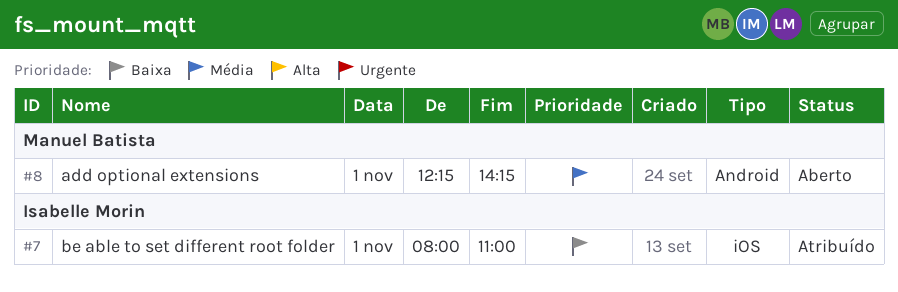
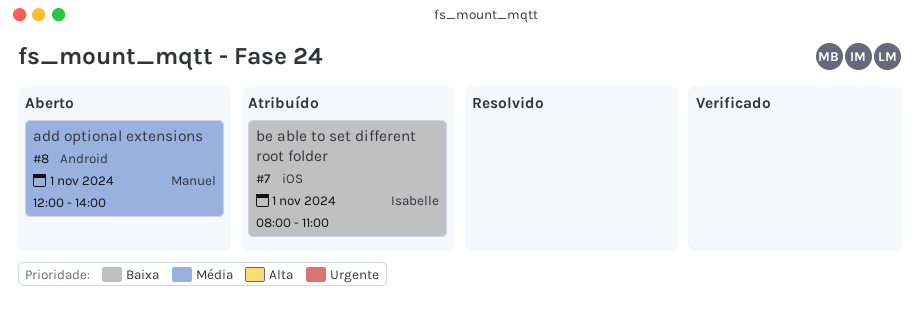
#8, begins: 12:15 -> 12:00
#8, ends: 14:15 -> 14:00

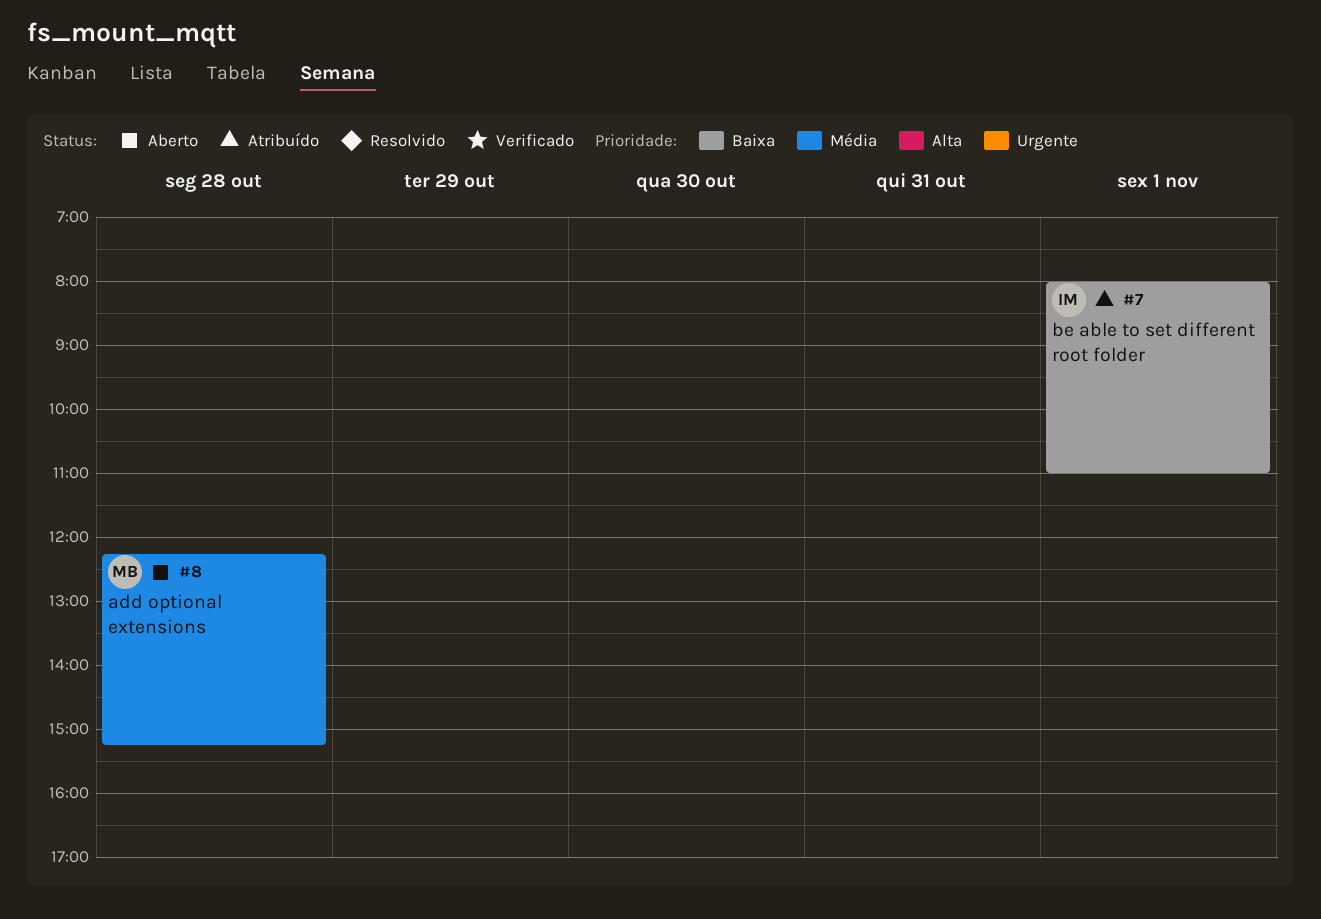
#8, day: Nov 1 -> Oct 28
#8, begins: 12:00 -> 12:15
#8, ends: 14:00 -> 15:15

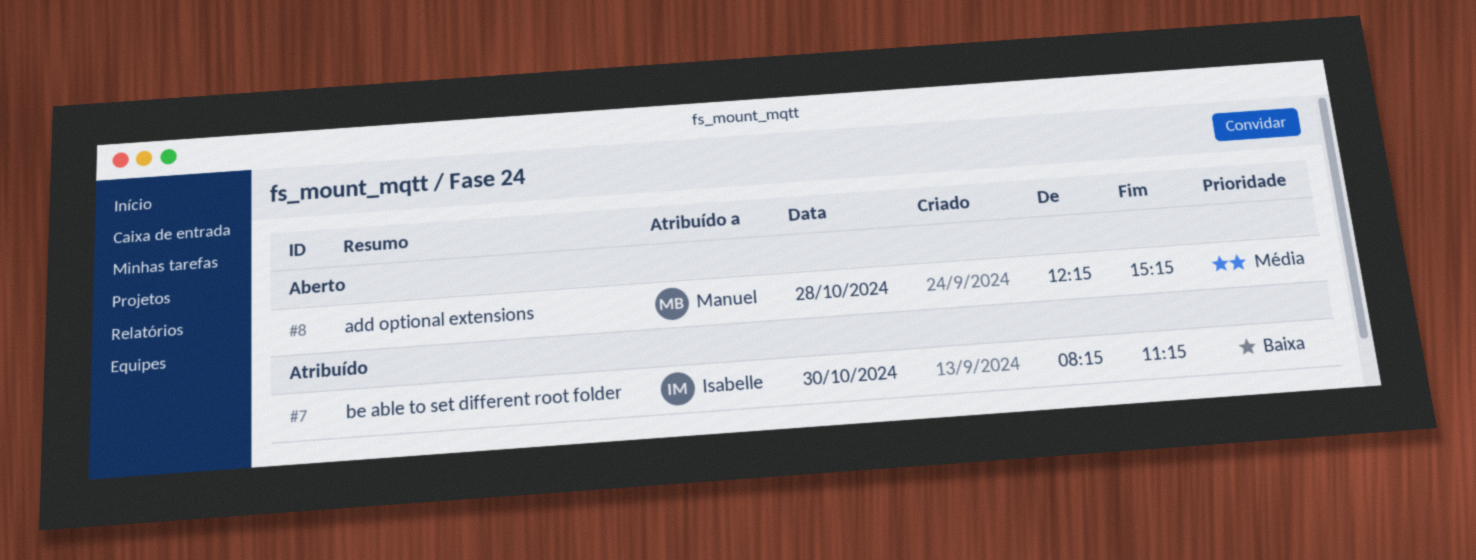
#7, day: Nov 1 -> Oct 30
#7, begins: 08:00 -> 08:15
#7, ends: 11:00 -> 11:15

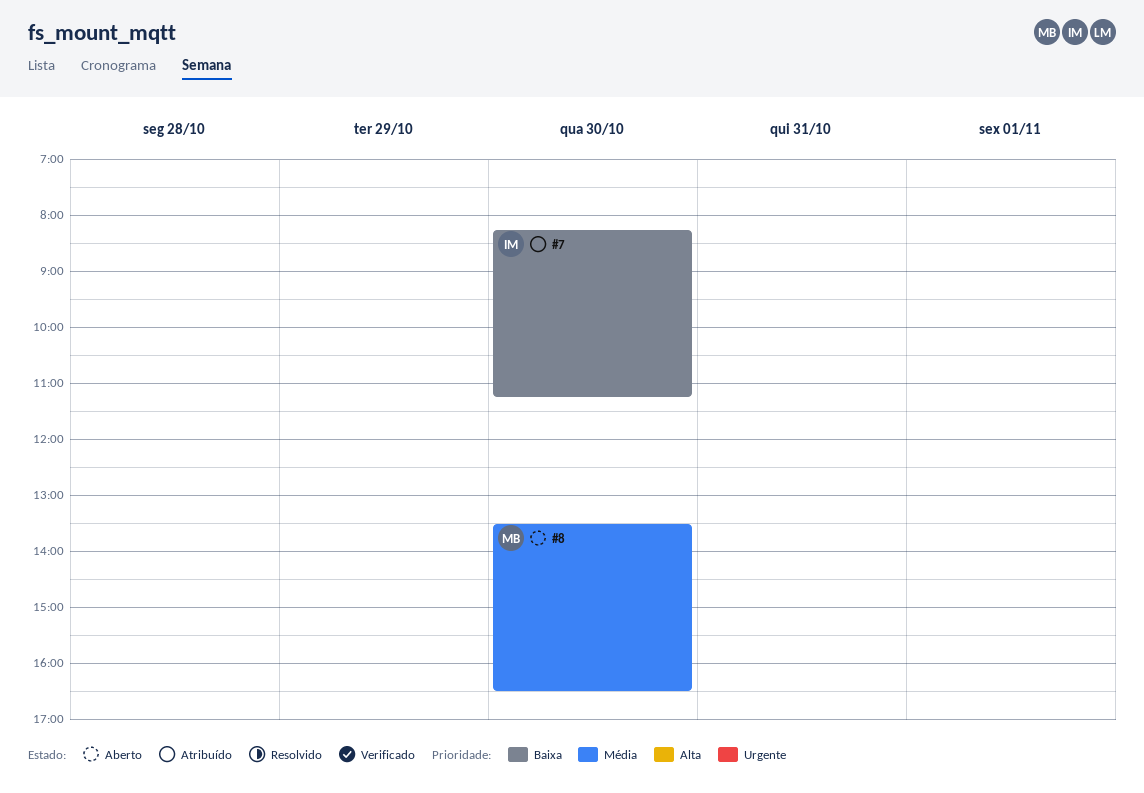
#8, day: Oct 28 -> Oct 30
#8, begins: 12:15 -> 13:30
#8, ends: 15:15 -> 16:30

